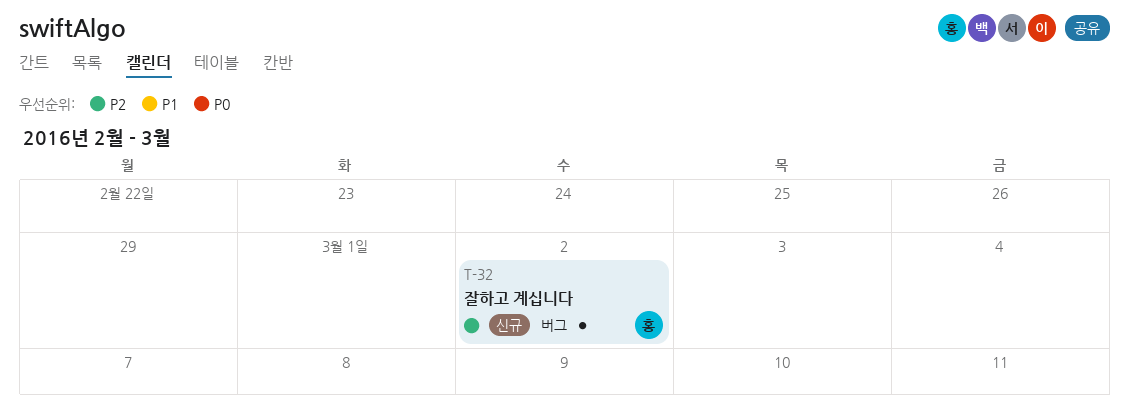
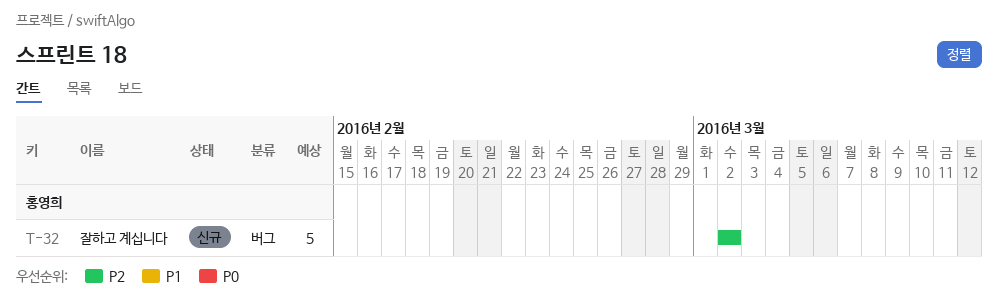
T-32, estimate: 1 -> 5

